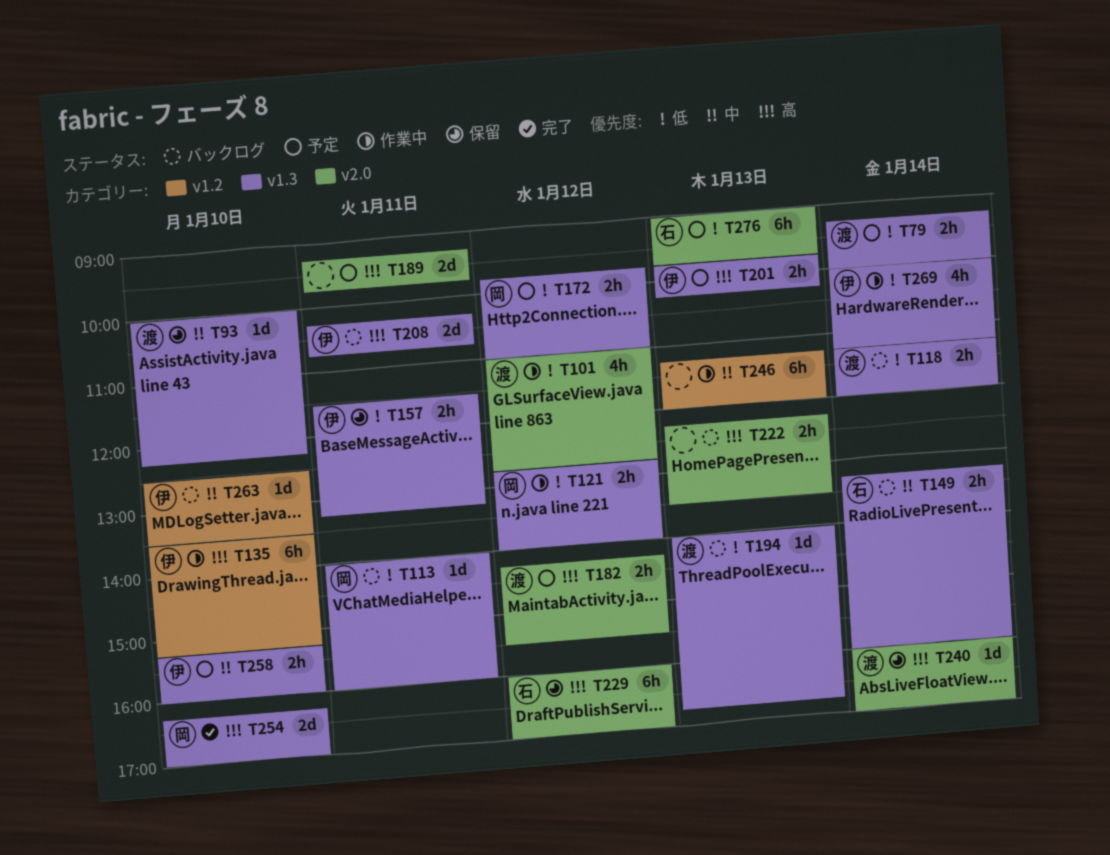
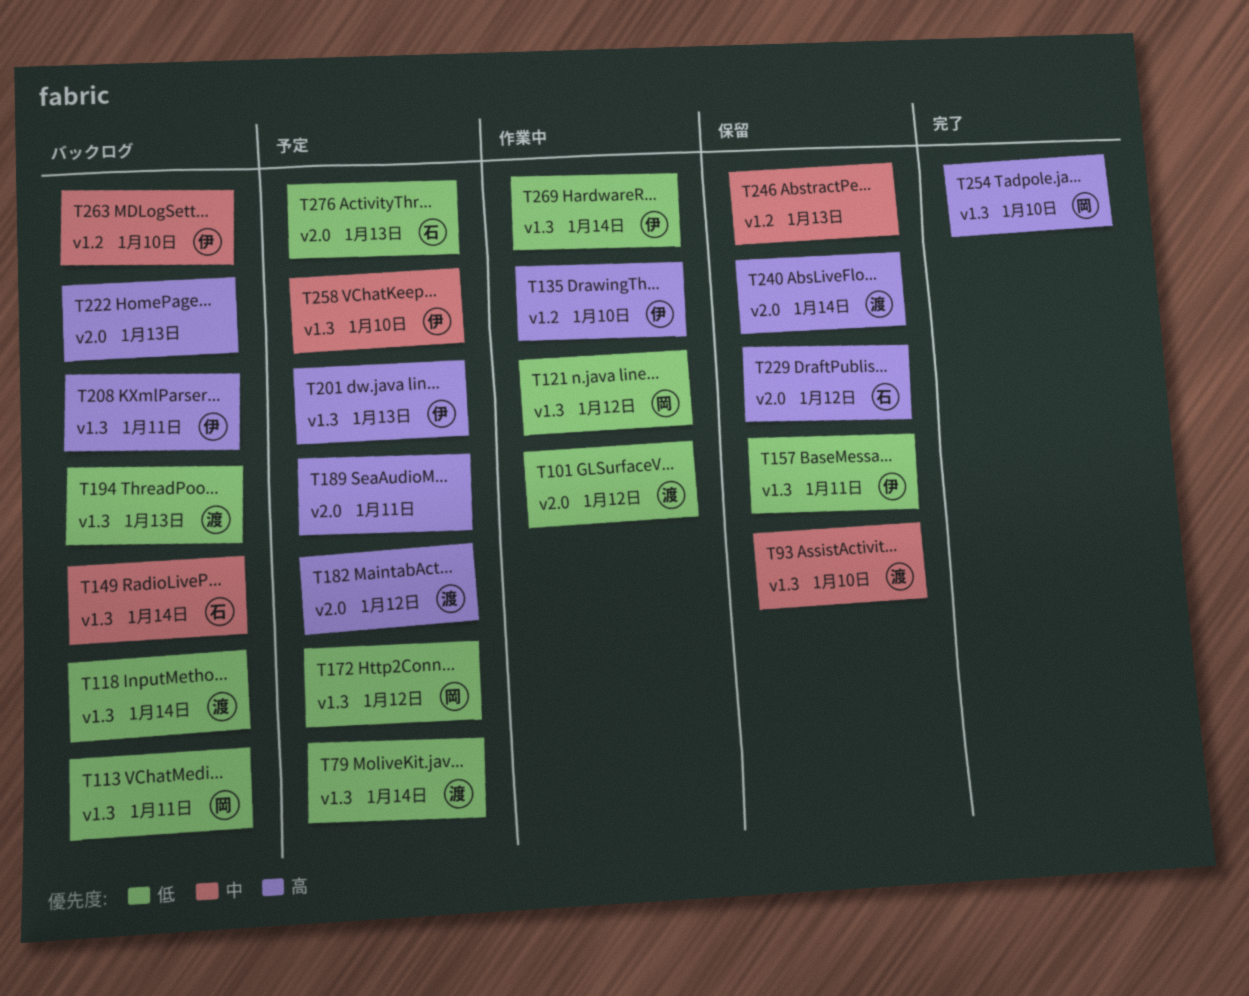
T246, status: 作業中 -> 保留

